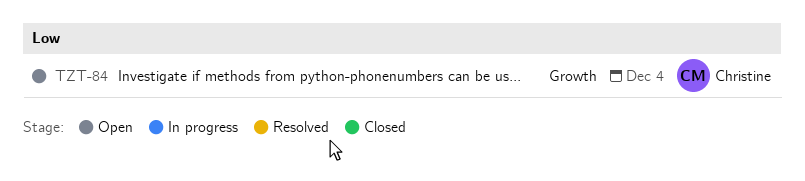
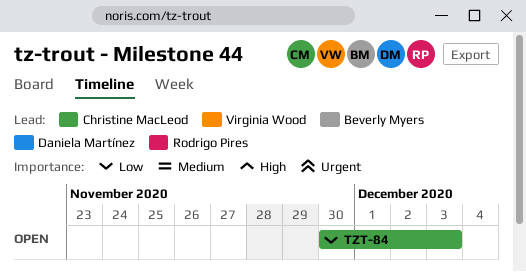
TZT-84, due: Dec 4 -> Dec 3

